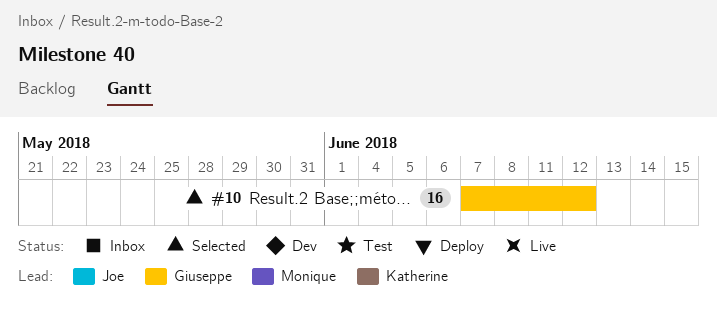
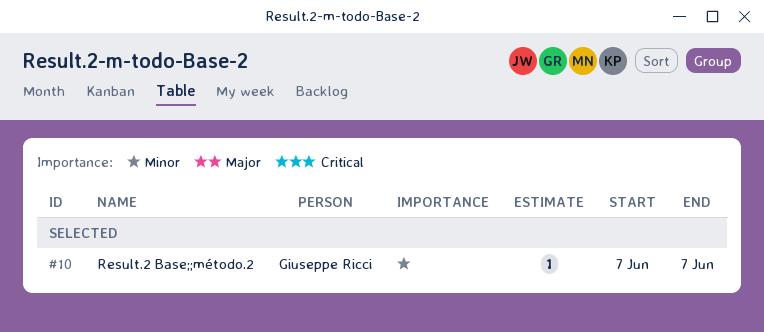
#10, estimate: 16 -> 1
#10, due: Jun 12 -> Jun 7

